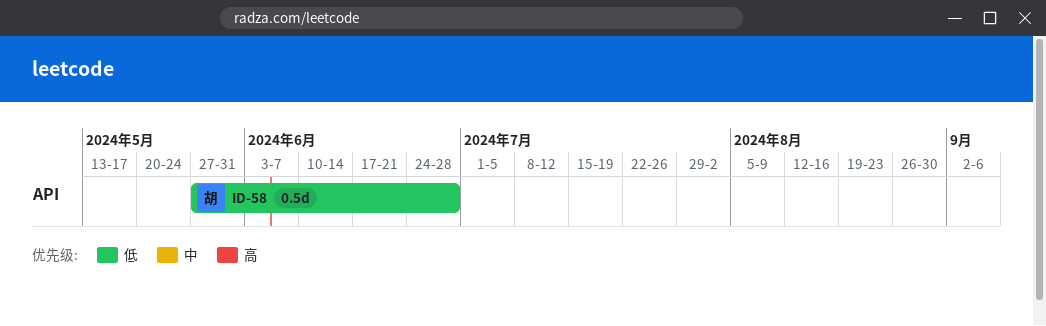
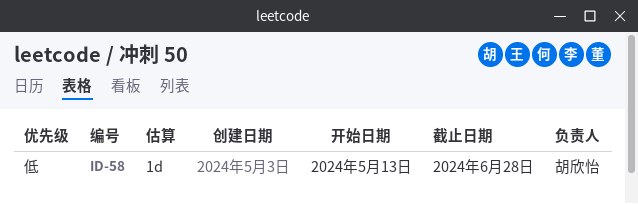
ID-58, estimate: 0.5d -> 1d
ID-58, start: May 27 -> May 13

